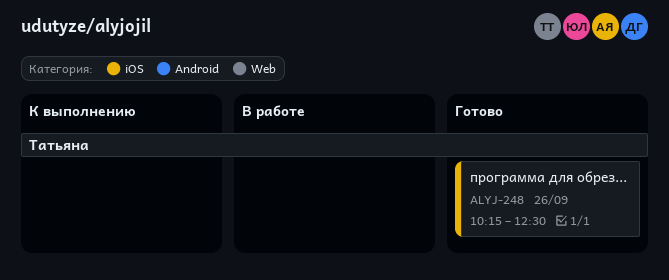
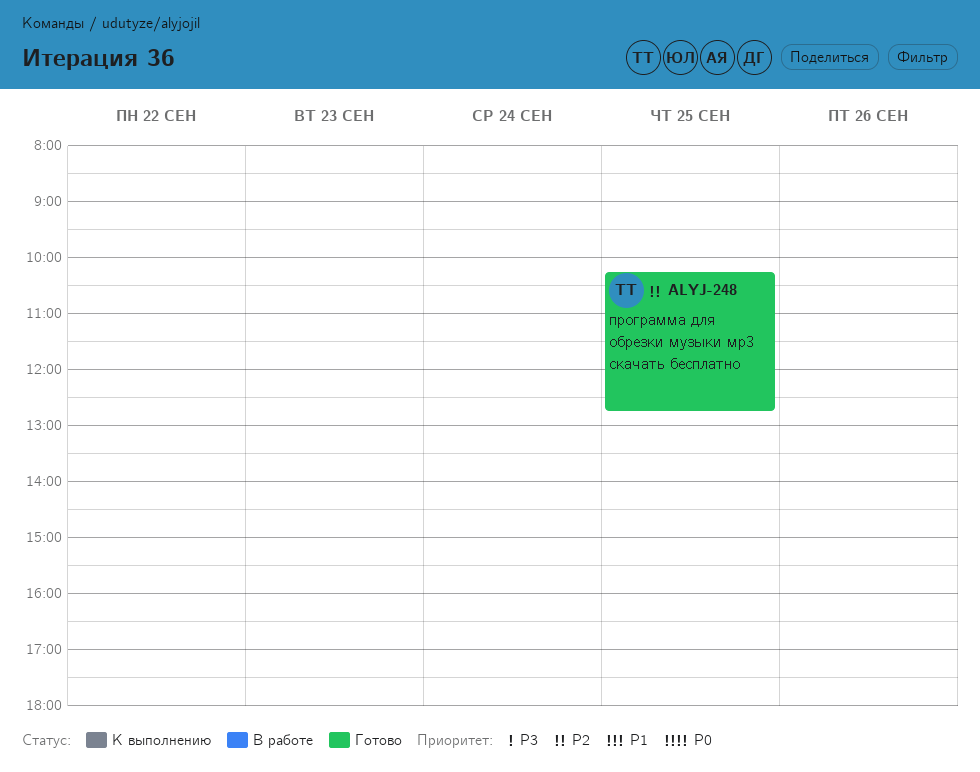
ALYJ-248, day: Sep 26 -> Sep 25
ALYJ-248, ends: 12:30 -> 12:45

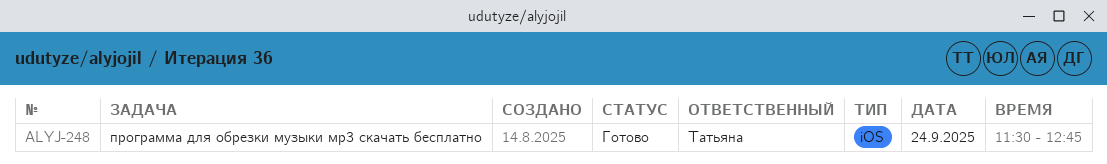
ALYJ-248, day: Sep 25 -> Sep 24
ALYJ-248, begins: 10:15 -> 11:30

